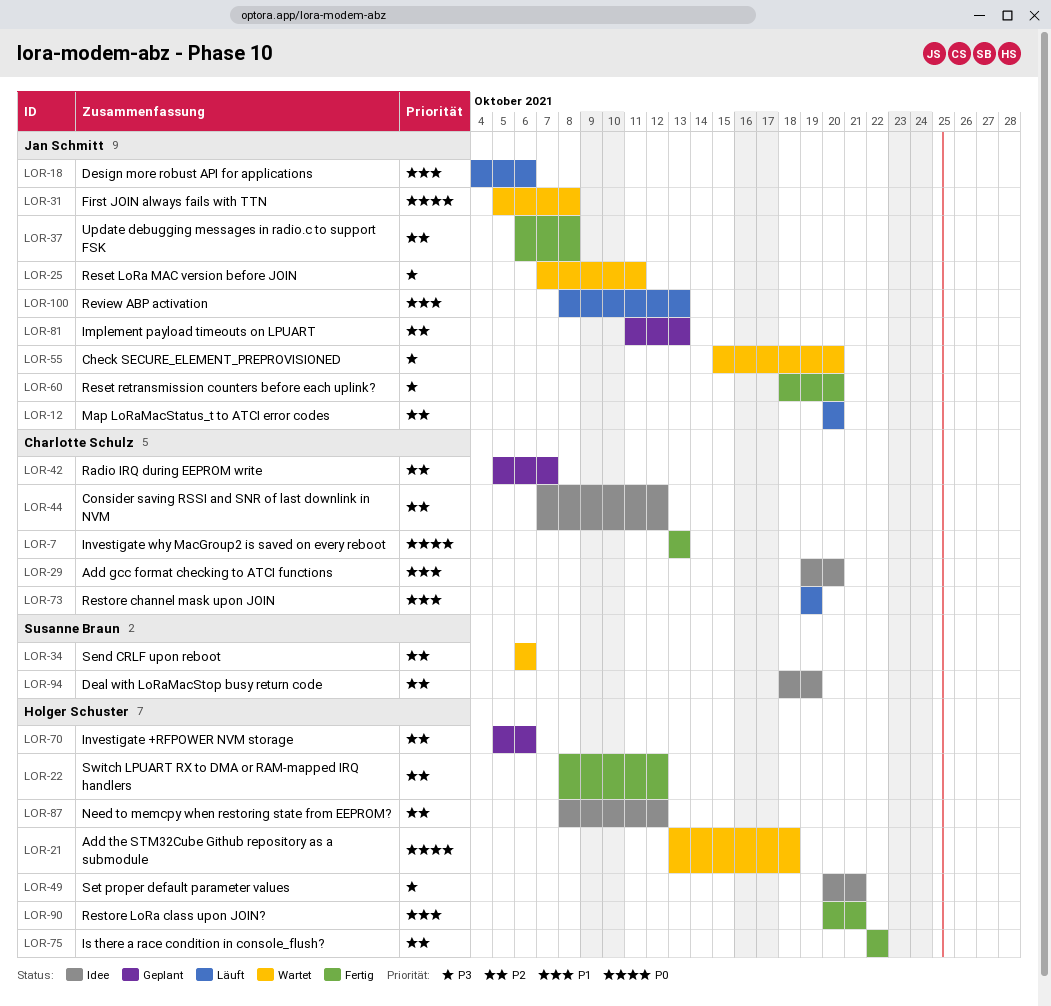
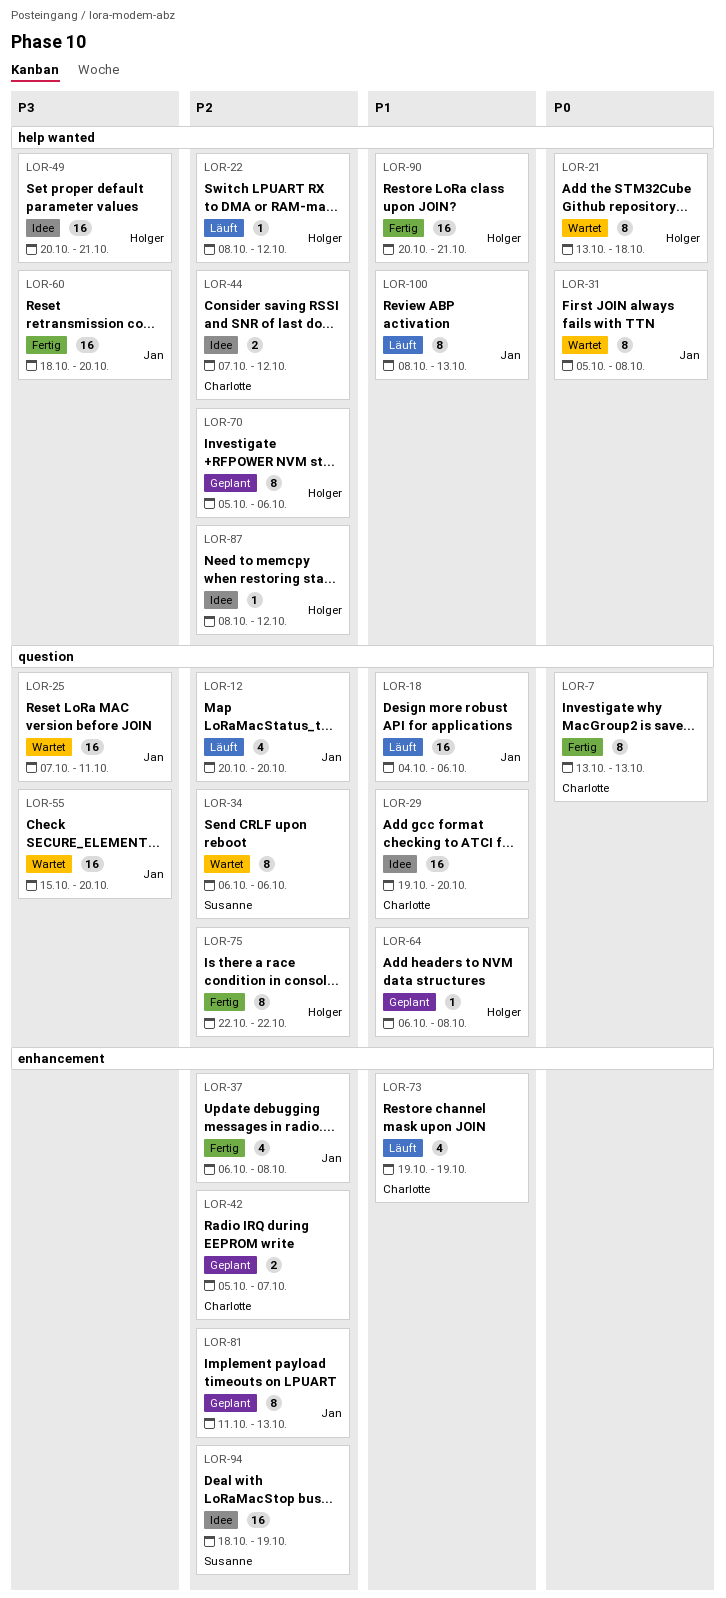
LOR-22, status: Fertig -> Läuft
LOR-64: none -> present

